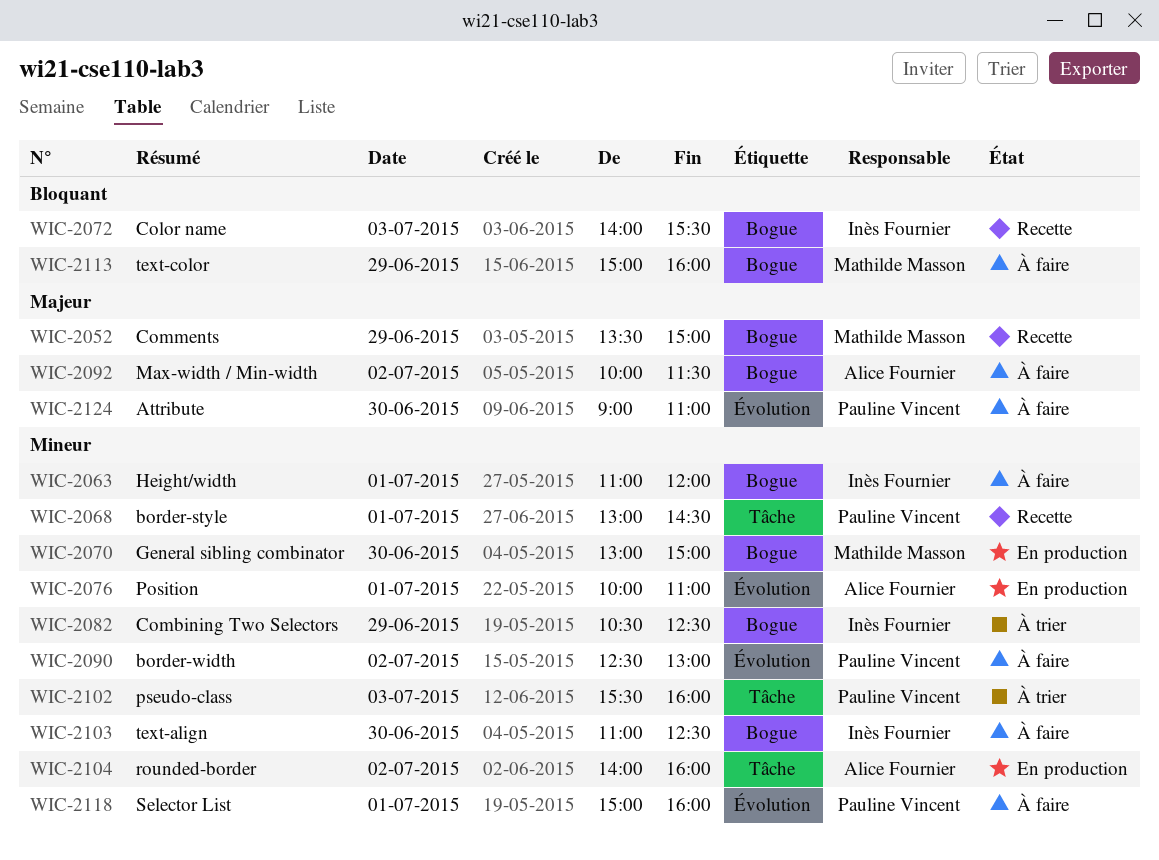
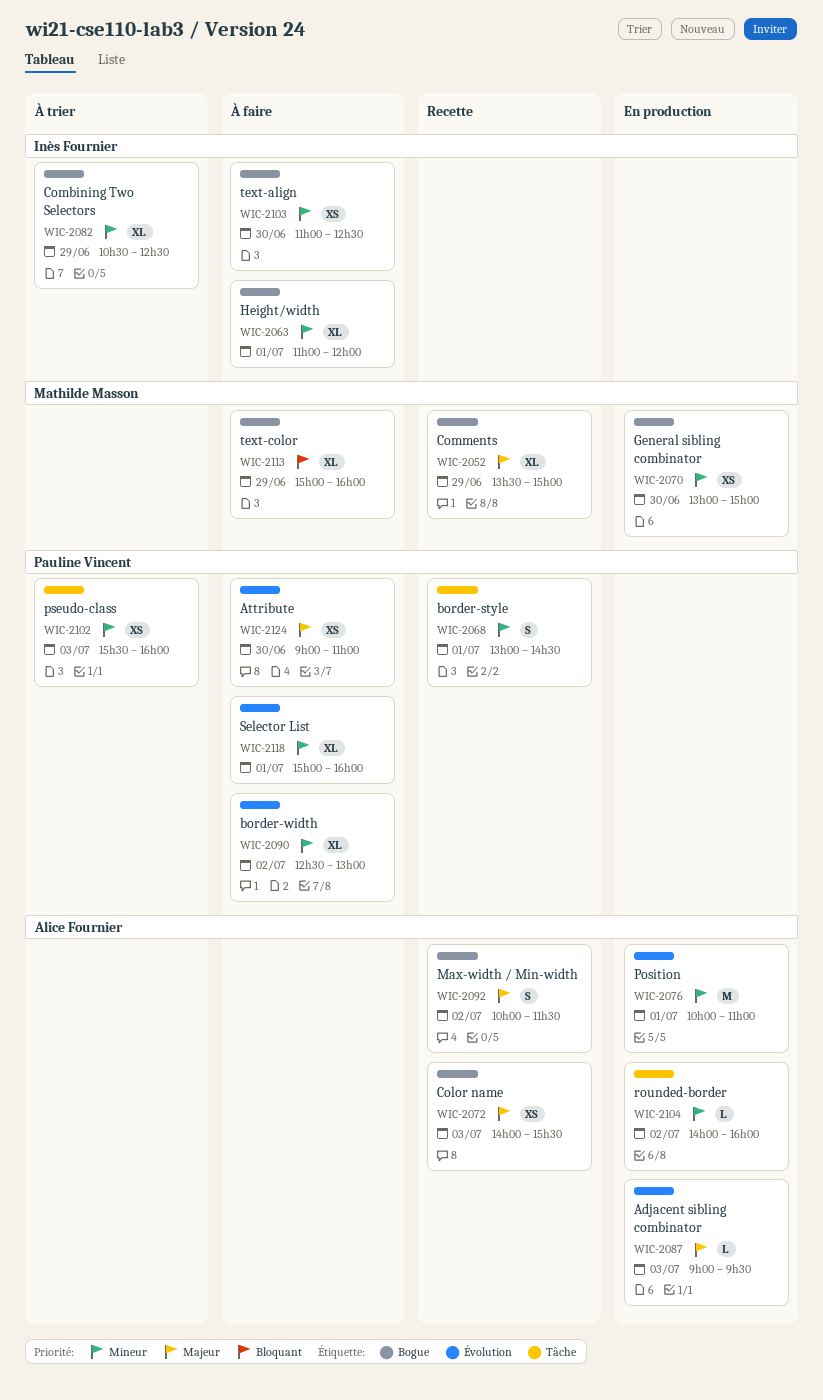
WIC-2072, owner: Inès Fournier -> Alice Fournier
WIC-2072, priority: Bloquant -> Majeur
WIC-2087: none -> present
WIC-2092, status: À faire -> Recette

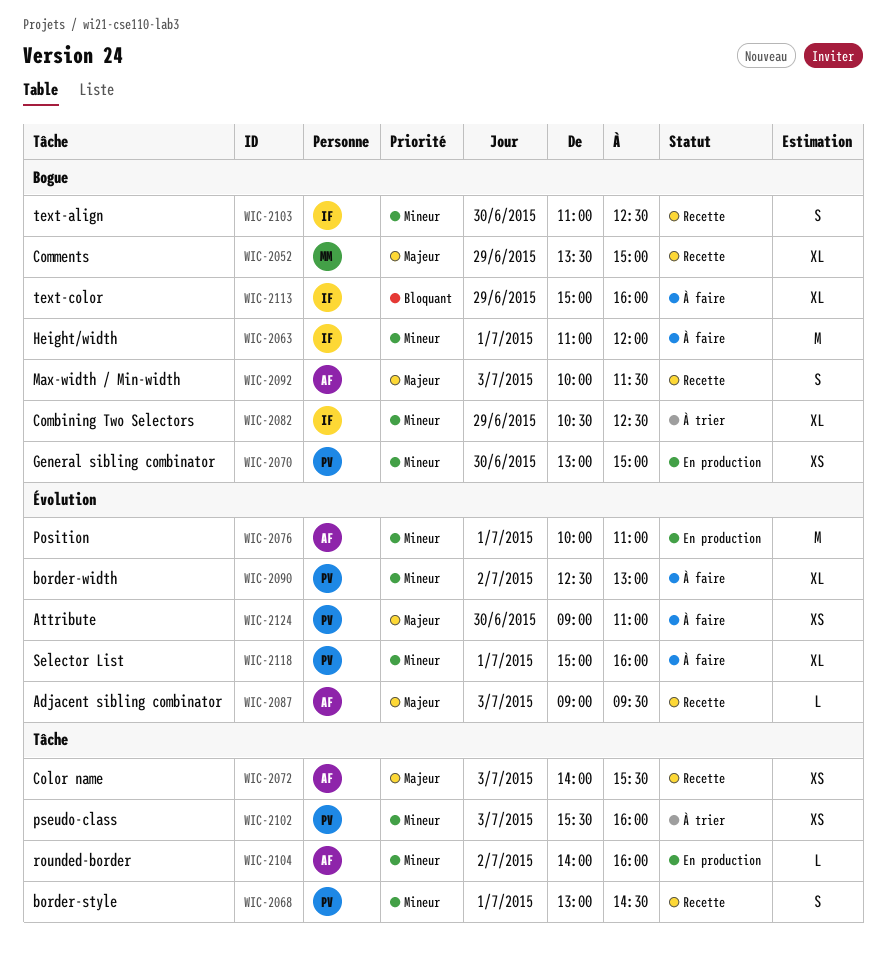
WIC-2063, estimate: XL -> M
WIC-2070, owner: Mathilde Masson -> Pauline Vincent
WIC-2072, label: Bogue -> Tâche
WIC-2087, status: En production -> Recette
WIC-2092, day: Jul 2 -> Jul 3
WIC-2103, status: À faire -> Recette
WIC-2103, estimate: XS -> S
WIC-2113, owner: Mathilde Masson -> Inès Fournier

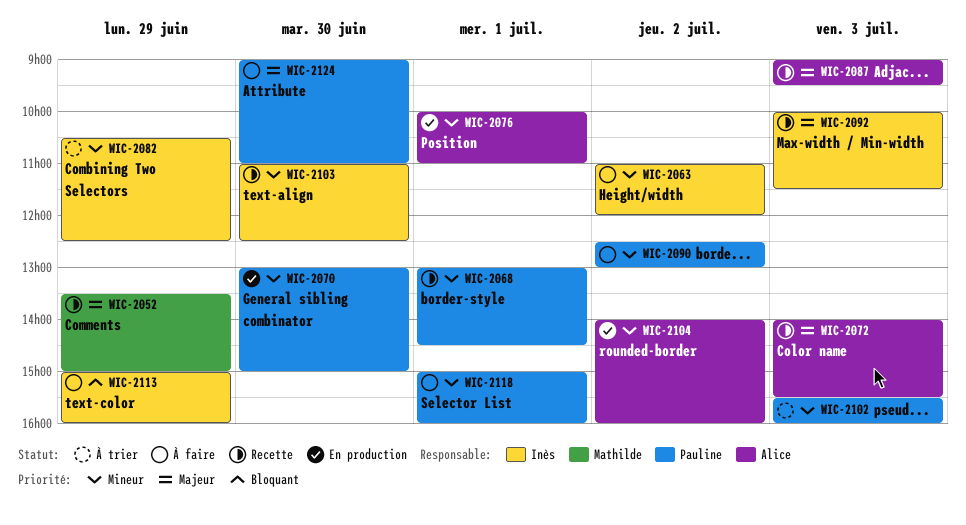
WIC-2063, day: Jul 1 -> Jul 2
WIC-2092, owner: Alice -> Inès

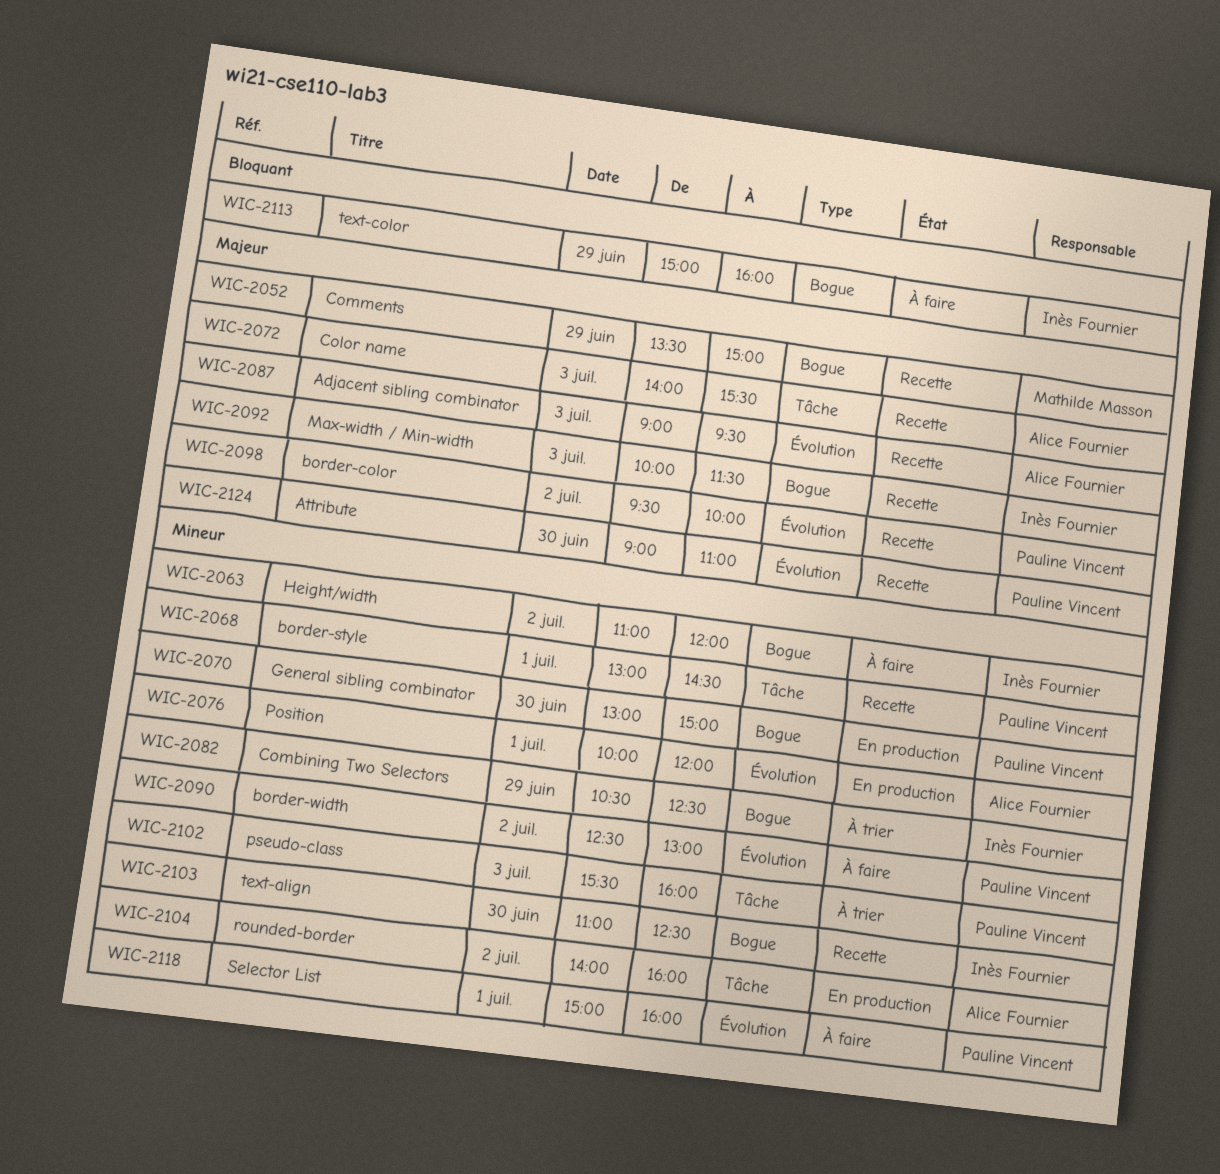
WIC-2076, ends: 11:00 -> 12:00
WIC-2098: none -> present
WIC-2124, status: À faire -> Recette

